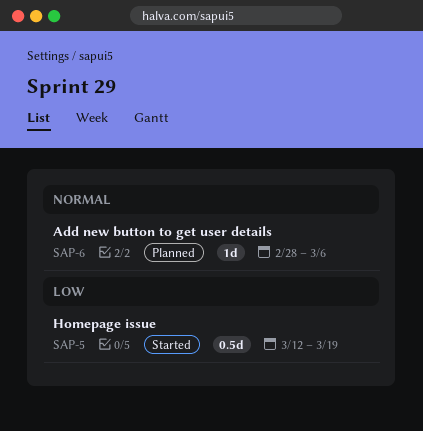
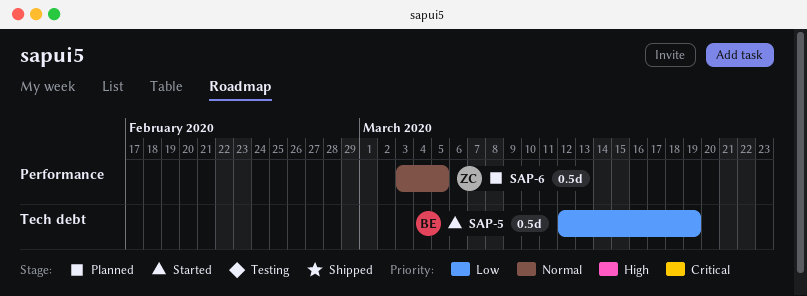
SAP-6, estimate: 1d -> 0.5d
SAP-6, start: Feb 28 -> Mar 3
SAP-6, due: Mar 6 -> Mar 5

